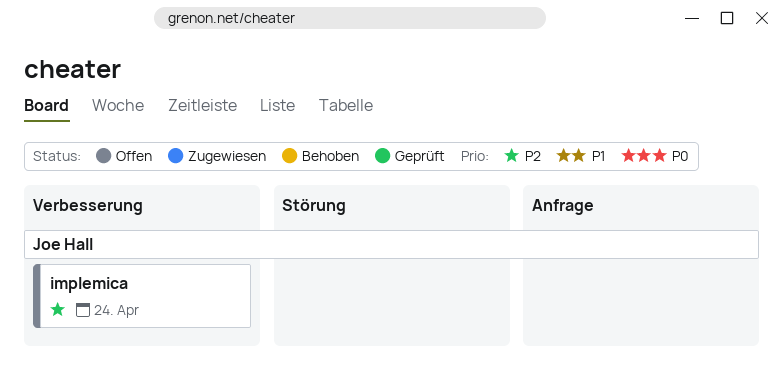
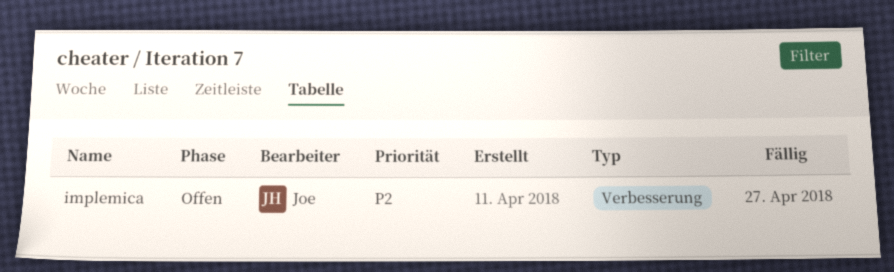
implemica, due: Apr 24 -> Apr 27

